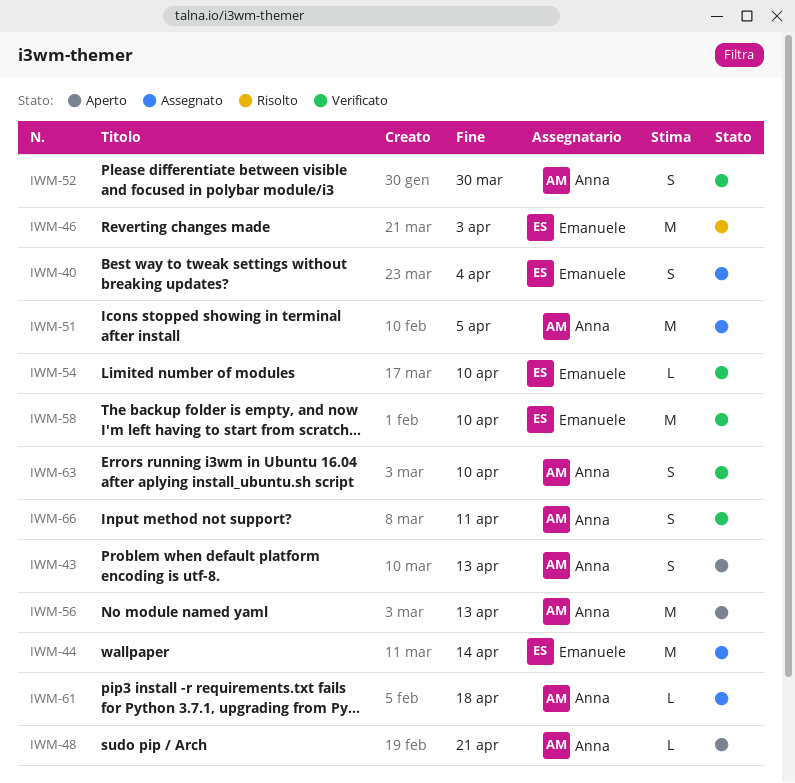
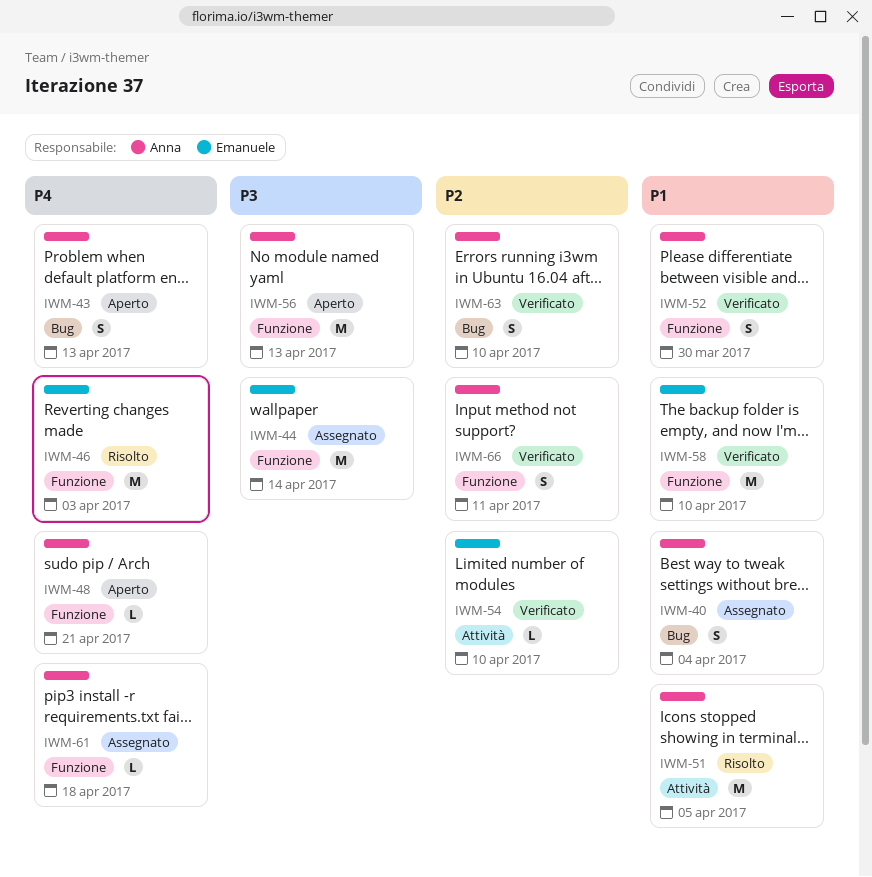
IWM-40, owner: Emanuele -> Anna
IWM-51, status: Assegnato -> Risolto

